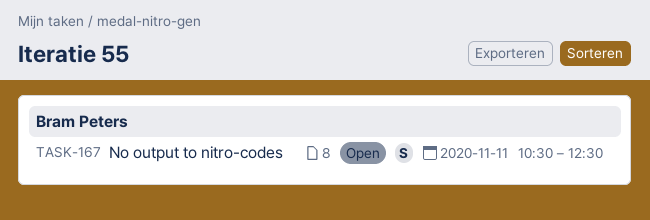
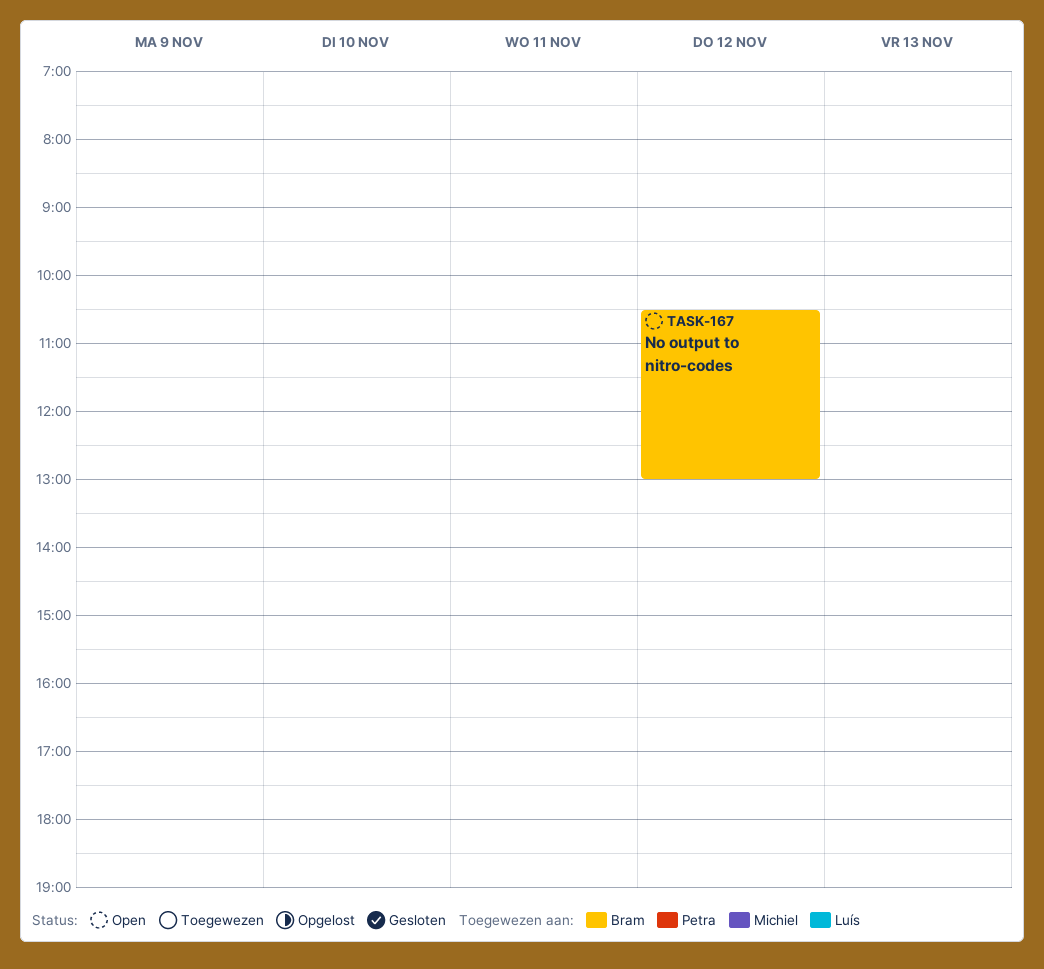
TASK-167, day: Nov 11 -> Nov 12
TASK-167, ends: 12:30 -> 13:00

